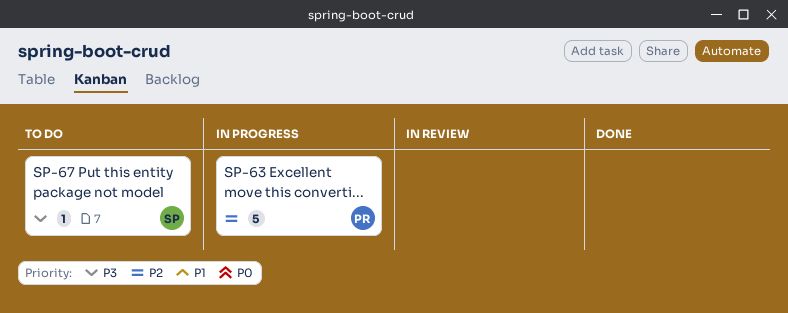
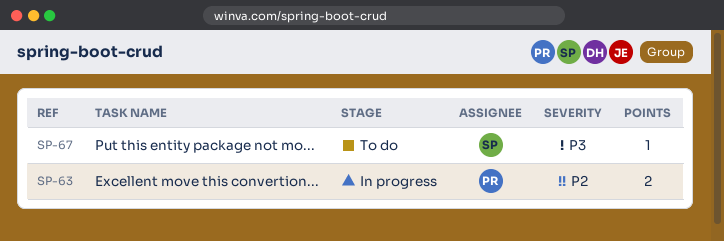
SP-63, estimate: 5 -> 2

